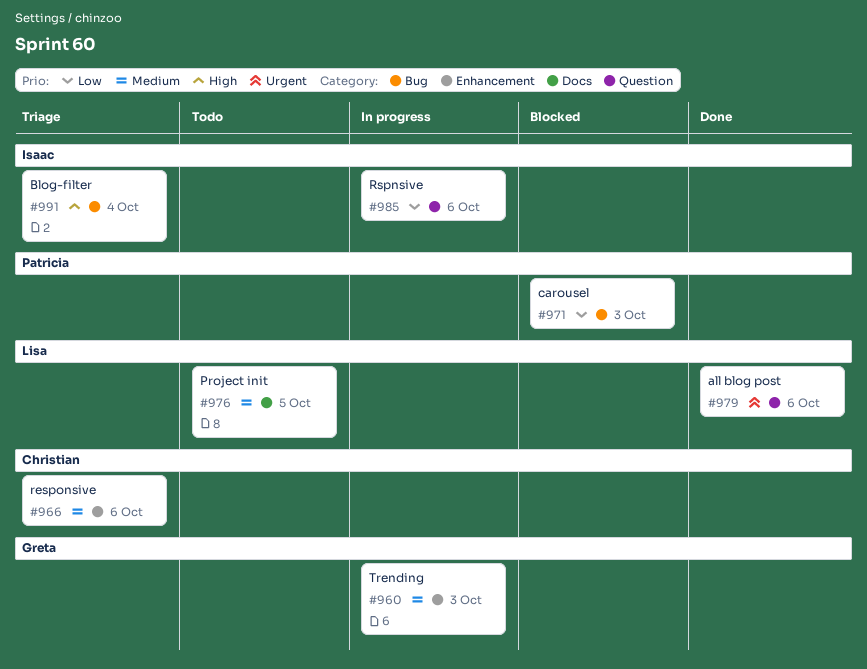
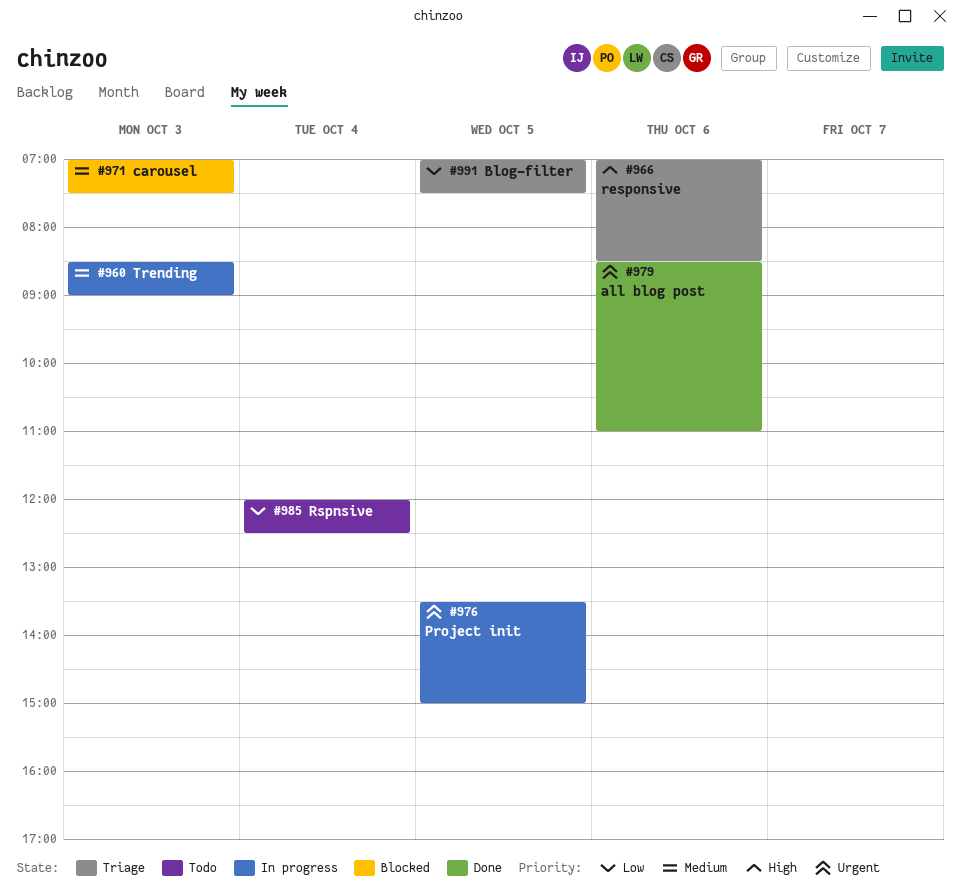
#966, priority: Medium -> High
#971, priority: Low -> Medium
#976, status: Todo -> In progress
#976, priority: Medium -> Urgent
#985, status: In progress -> Todo
#985, day: Oct 6 -> Oct 4
#991, priority: High -> Low
#991, day: Oct 4 -> Oct 5

